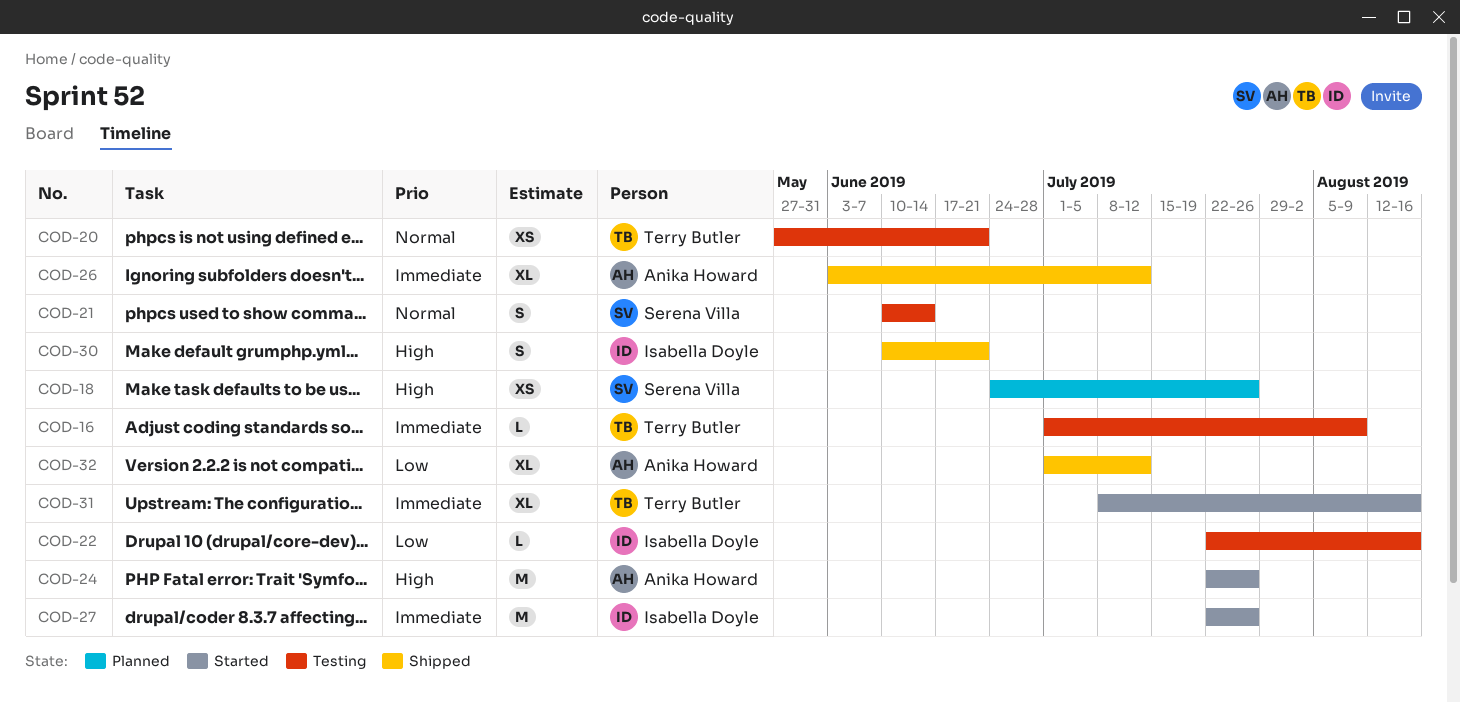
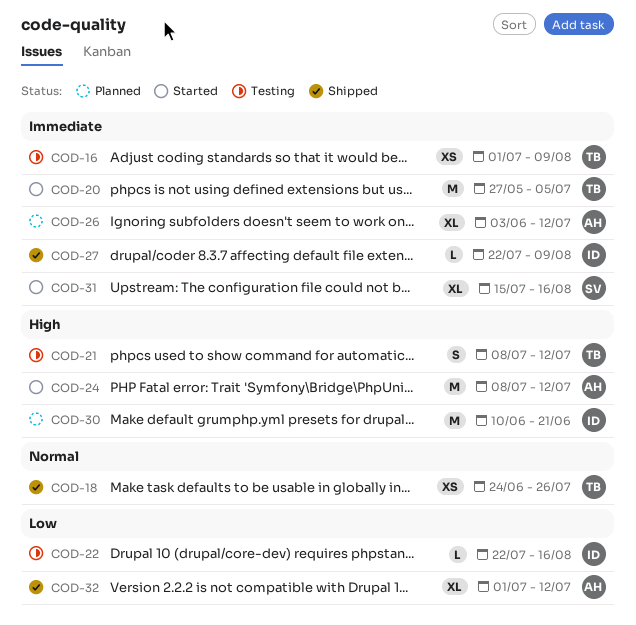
COD-16, estimate: L -> XS
COD-18, status: Planned -> Shipped
COD-18, owner: Serena Villa -> Terry Butler
COD-18, priority: High -> Normal
COD-20, status: Testing -> Started
COD-20, priority: Normal -> Immediate
COD-20, estimate: XS -> M
COD-20, due: Jun 21 -> Jul 5
COD-21, owner: Serena Villa -> Terry Butler
COD-21, priority: Normal -> High
COD-21, start: Jun 10 -> Jul 8
COD-21, due: Jun 14 -> Jul 12
COD-24, start: Jul 22 -> Jul 8
COD-24, due: Jul 26 -> Jul 12
COD-26, status: Shipped -> Planned
COD-27, status: Started -> Shipped
COD-27, estimate: M -> L
COD-27, due: Jul 26 -> Aug 9
COD-30, status: Shipped -> Planned
COD-30, estimate: S -> M
COD-31, owner: Terry Butler -> Serena Villa
COD-31, start: Jul 8 -> Jul 15

